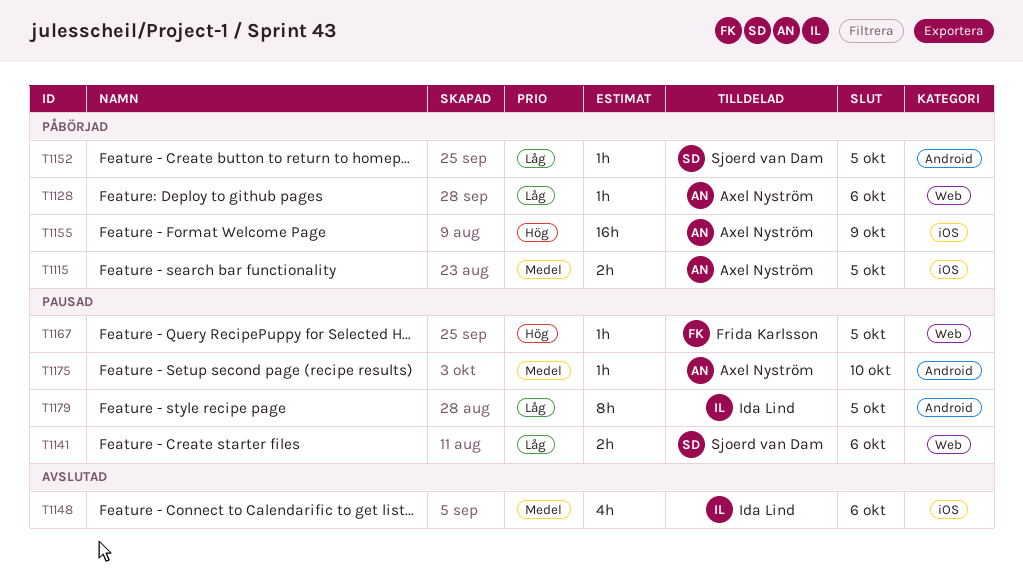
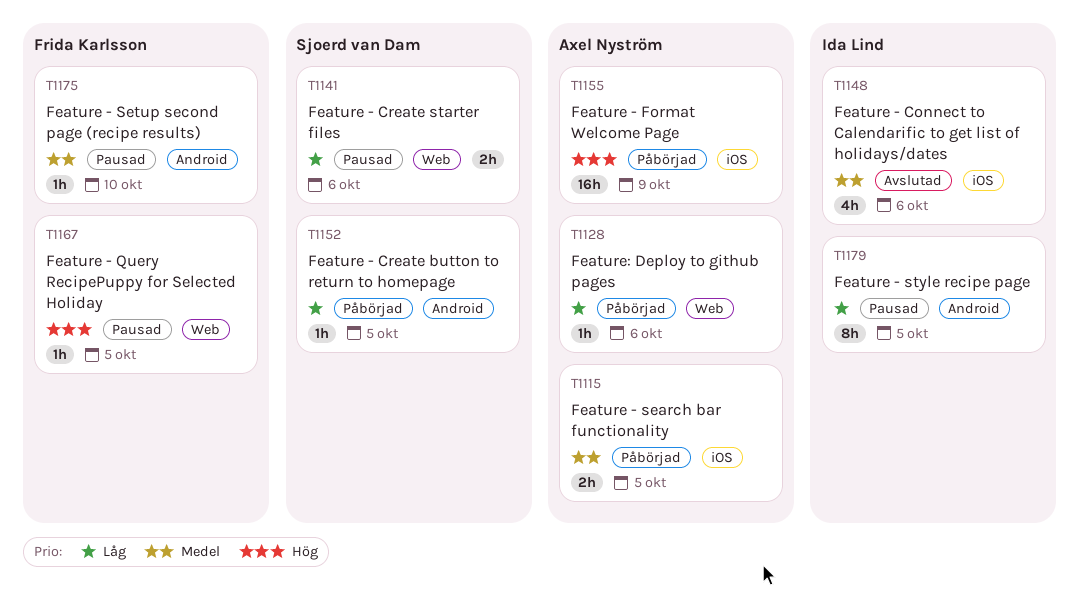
T1175, owner: Axel Nyström -> Frida Karlsson

